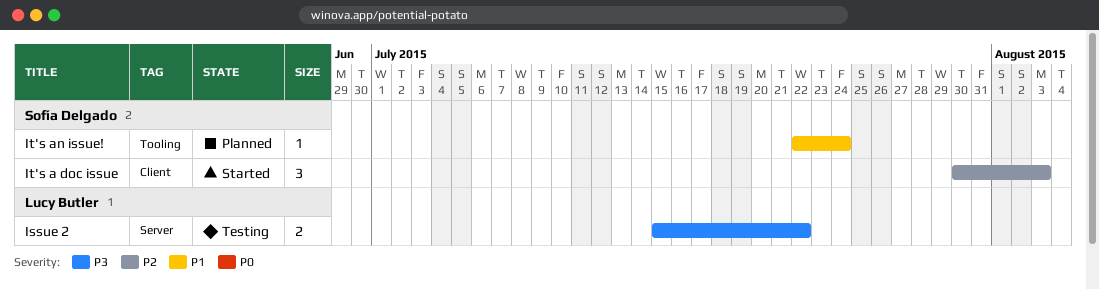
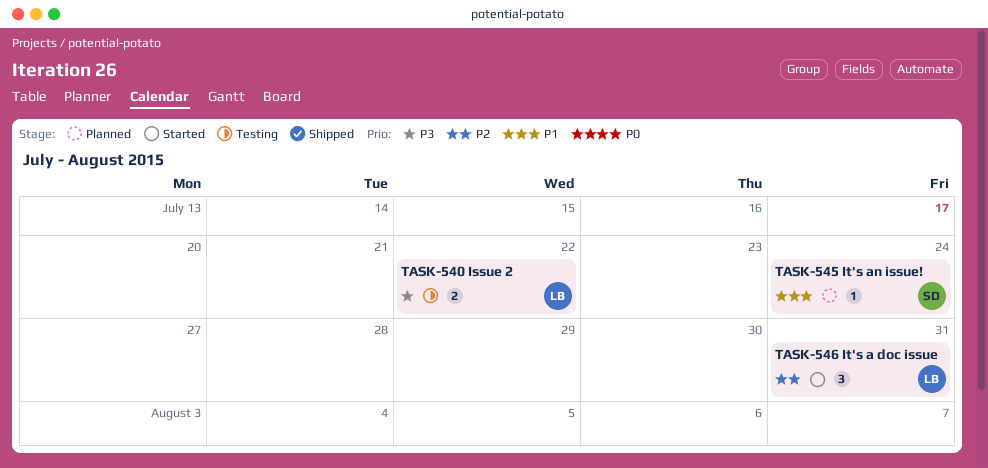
It's a doc issue, owner: Sofía Delgado -> Lucy Butler
It's a doc issue, due: Aug 3 -> Jul 31

